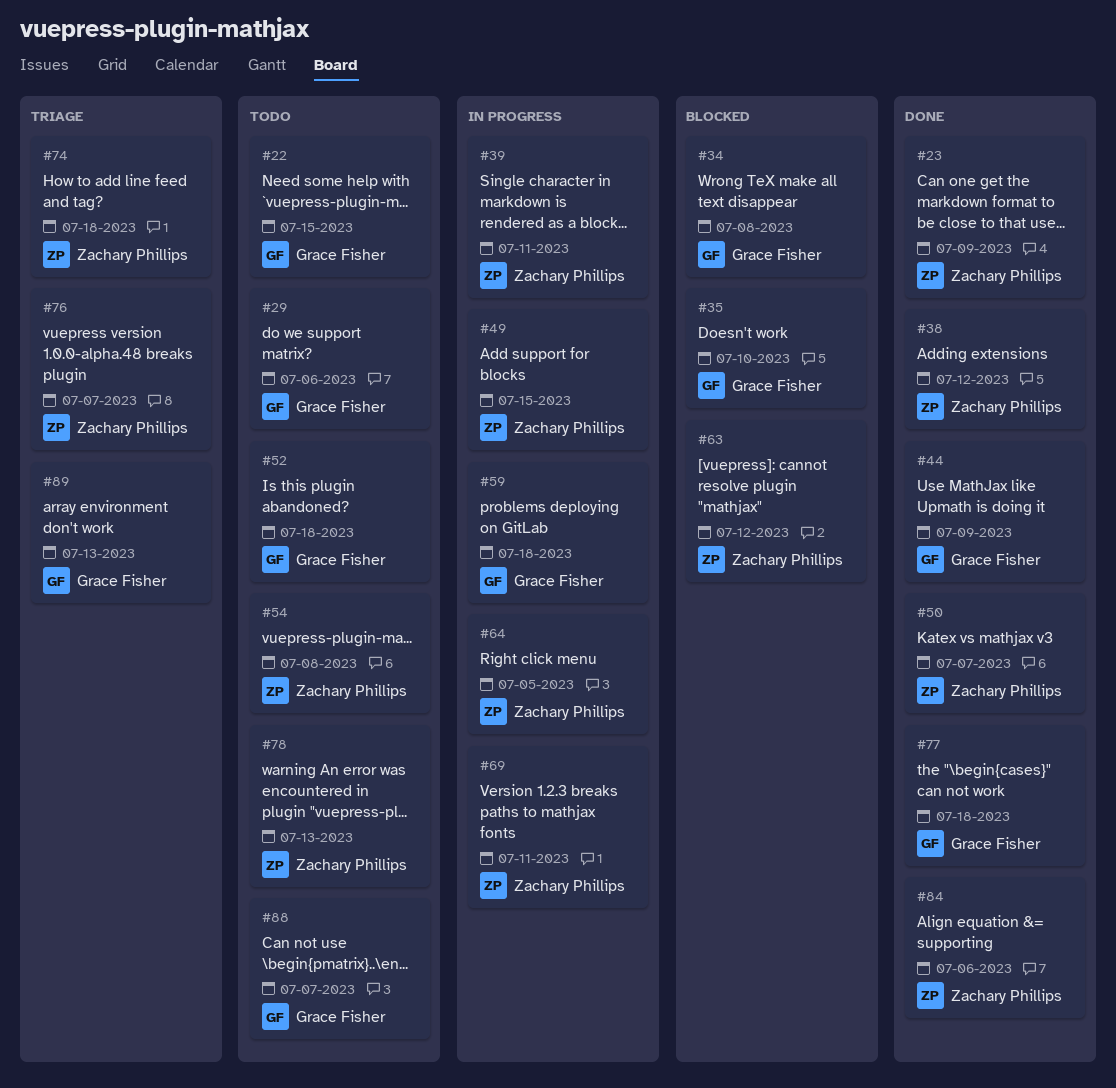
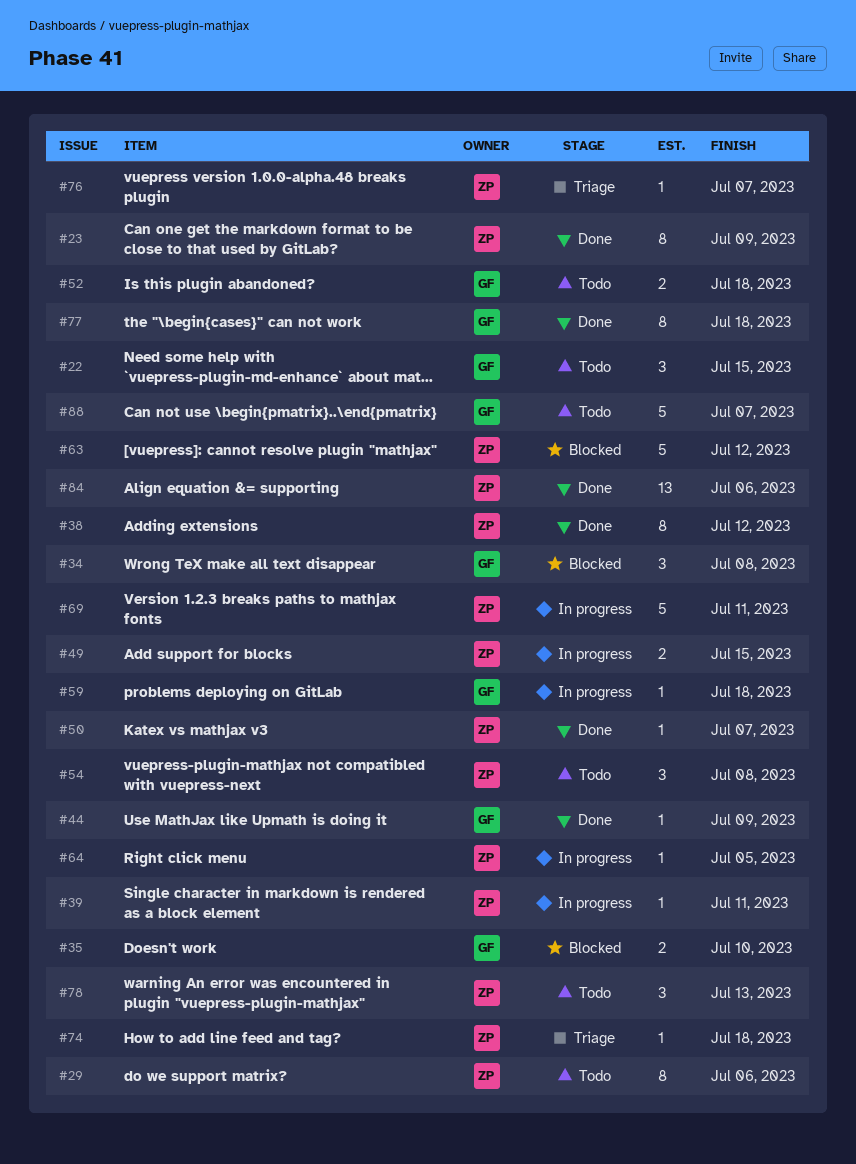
#29, owner: Grace Fisher -> Zachary Phillips
#89: present -> none

